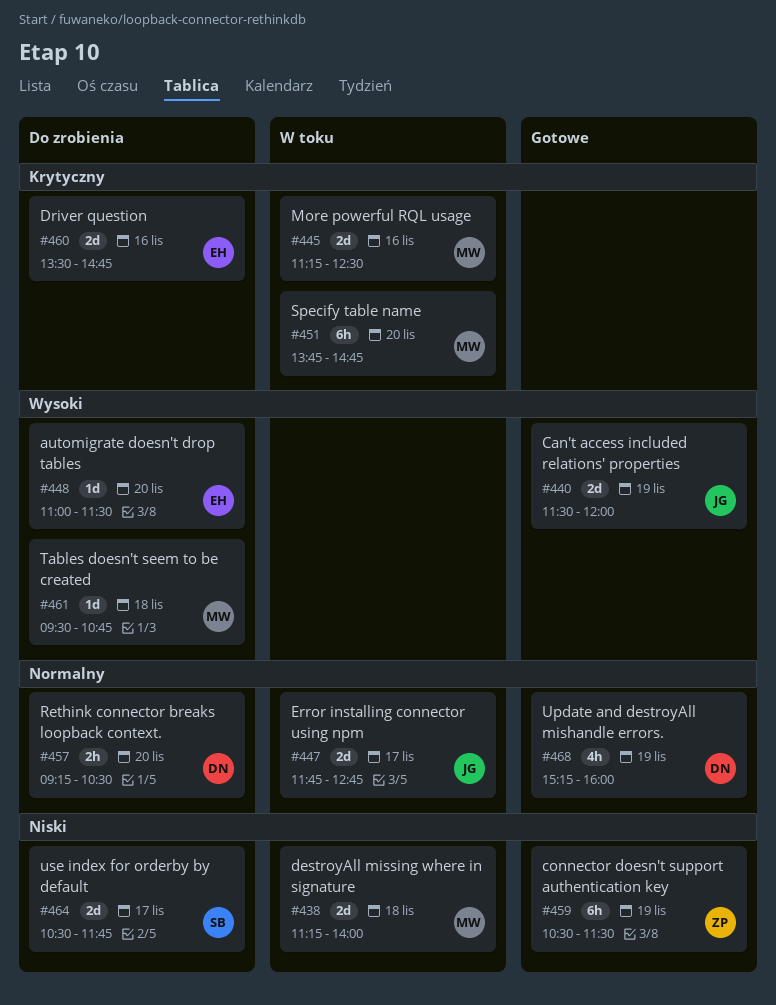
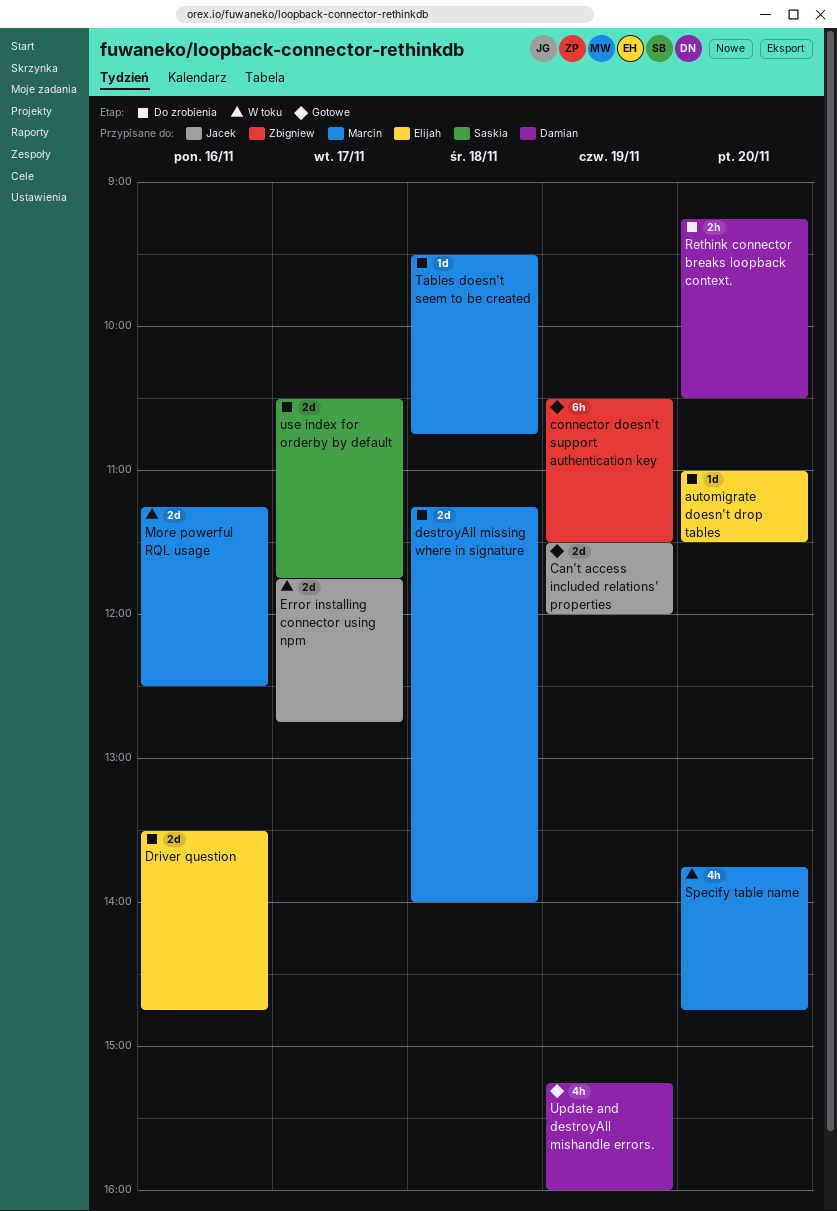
destroyAll missing where in signature, status: W toku -> Do zrobienia
Specify table name, estimate: 6h -> 4h

